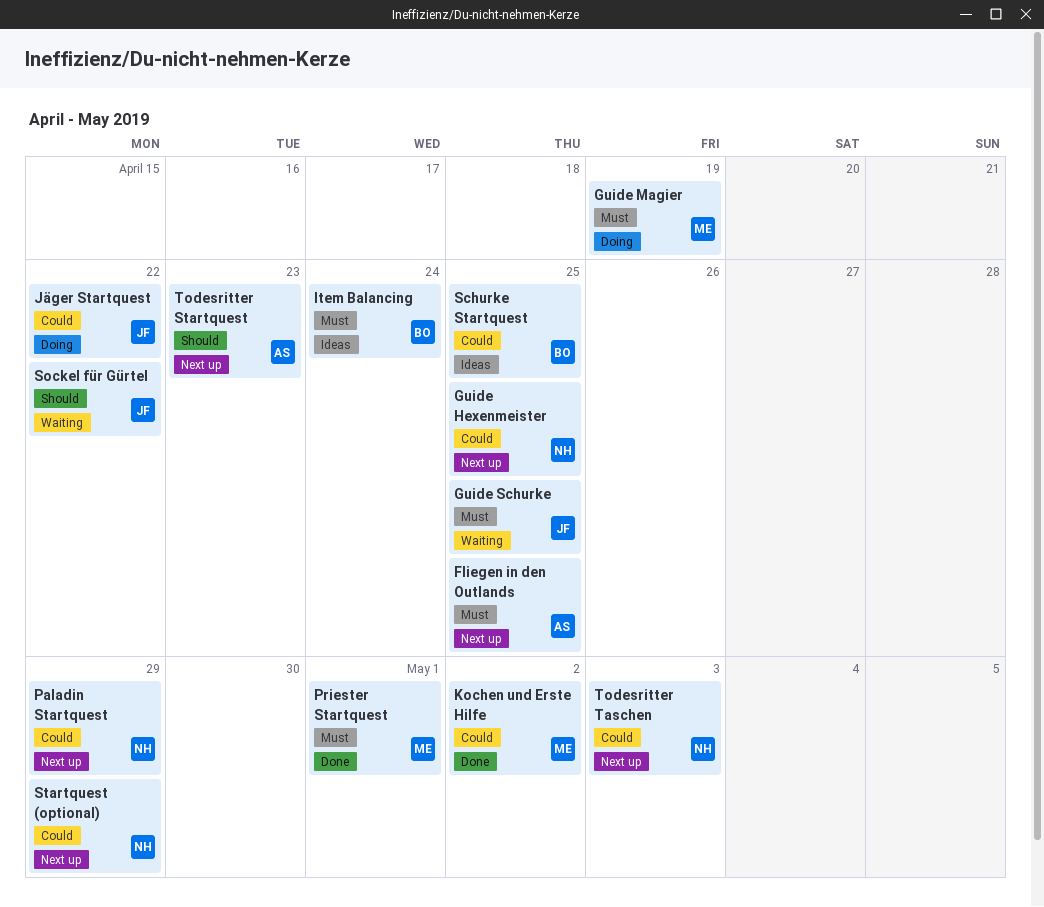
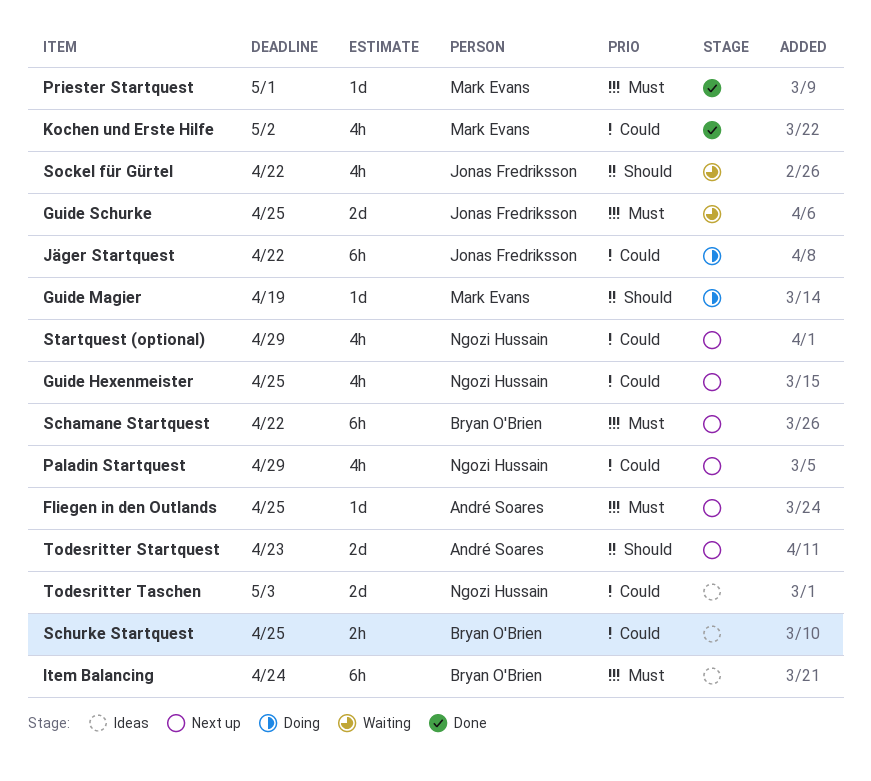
Guide Magier, priority: Must -> Should
Schamane Startquest: none -> present
Todesritter Taschen, status: Next up -> Ideas

